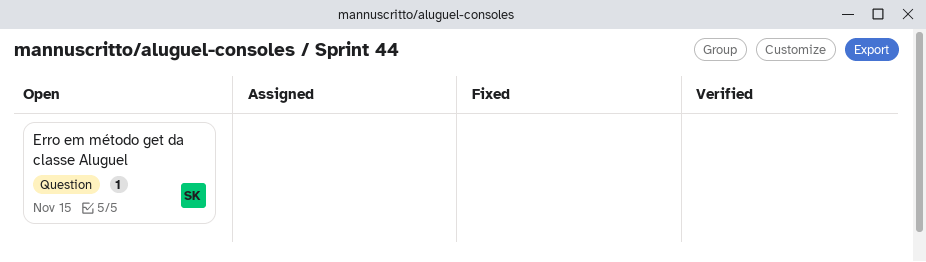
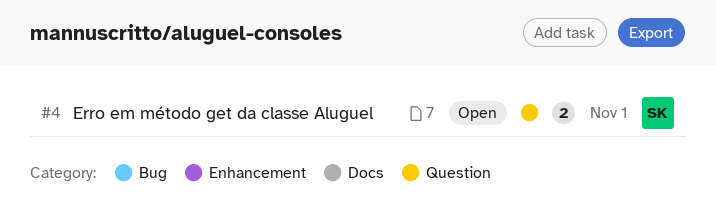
Erro em método get da classe Aluguel, estimate: 1 -> 2
Erro em método get da classe Aluguel, due: Nov 15 -> Nov 1

